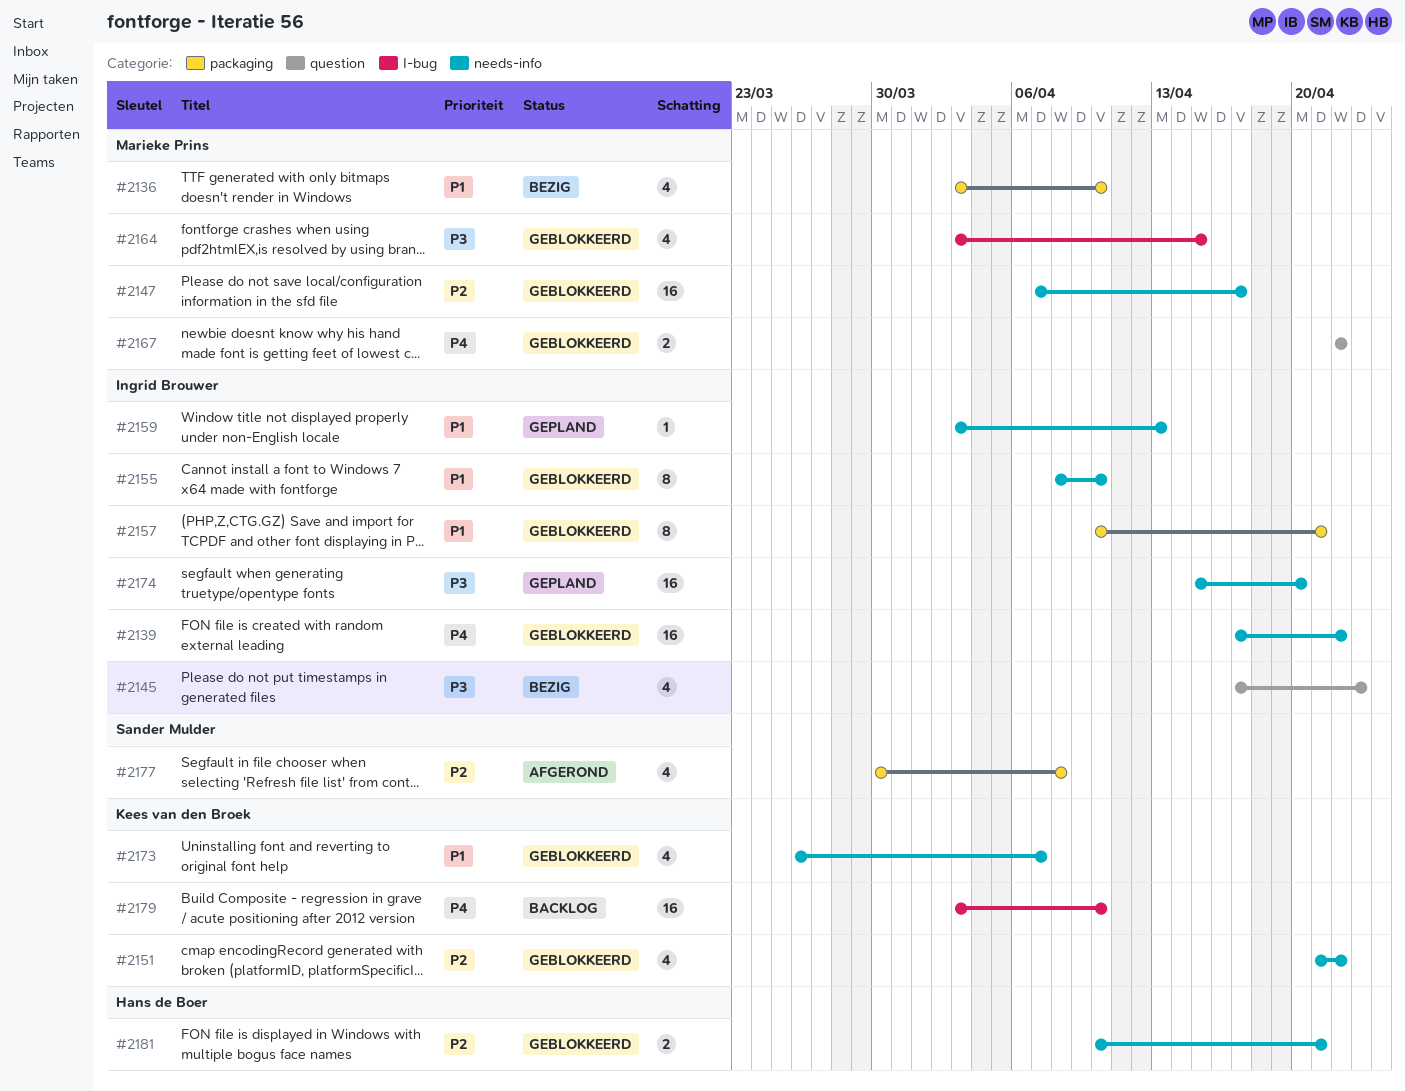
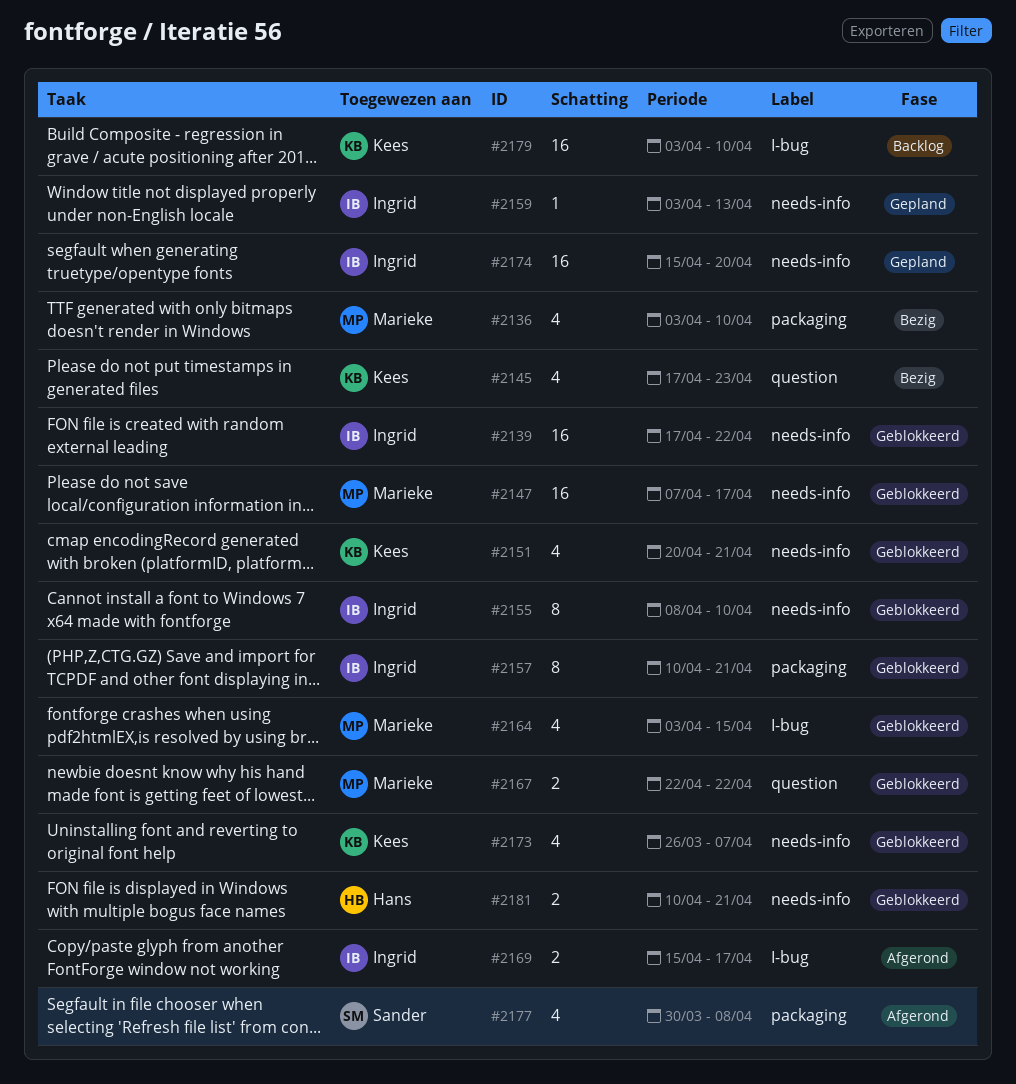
#2145, owner: Ingrid Brouwer -> Kees van den Broek
#2151, start: Apr 21 -> Apr 20
#2151, due: Apr 22 -> Apr 21
#2169: none -> present

